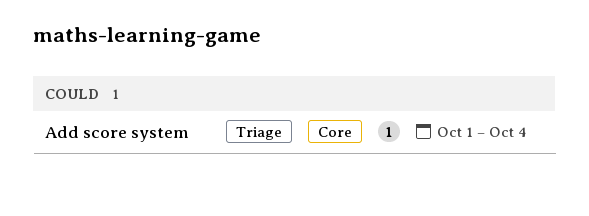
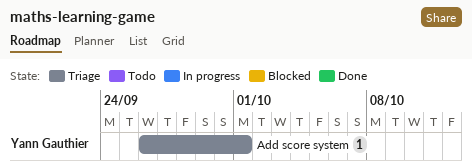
Add score system, start: Oct 1 -> Sep 26
Add score system, due: Oct 4 -> Oct 1

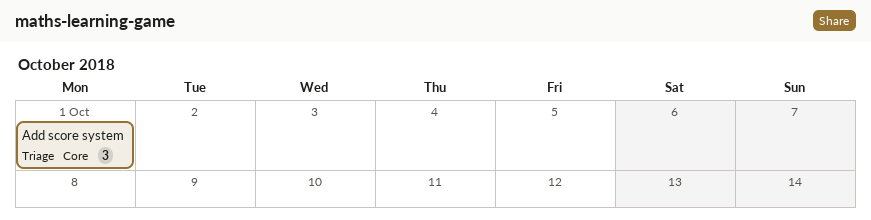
Add score system, estimate: 1 -> 3

